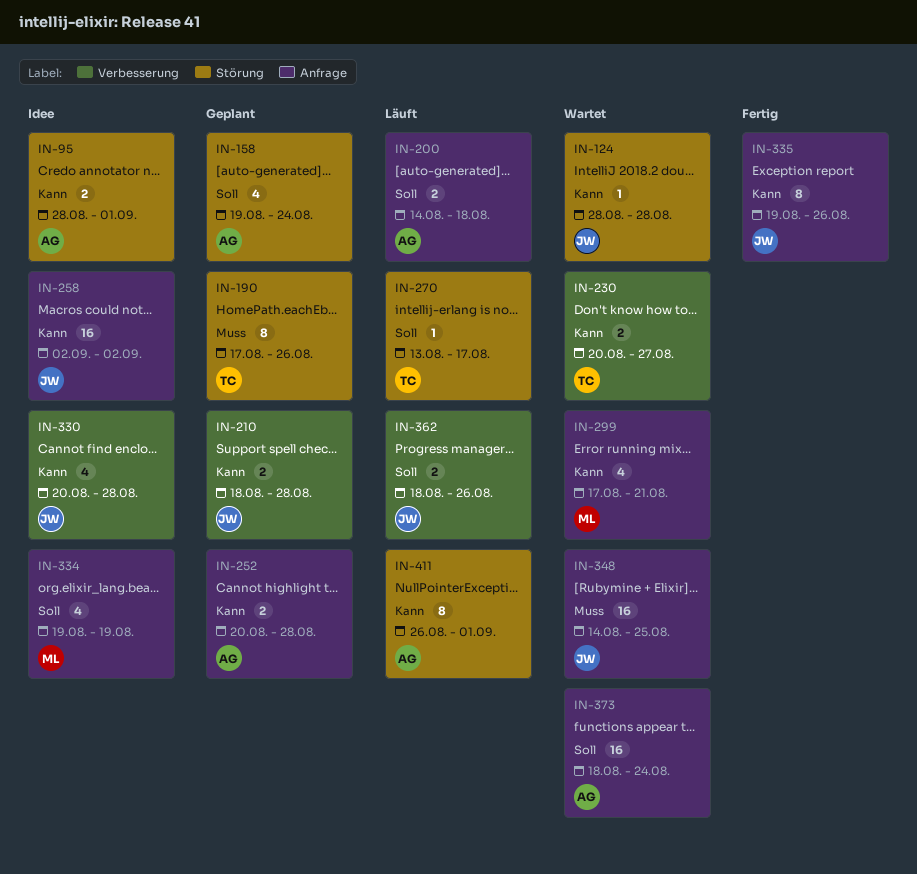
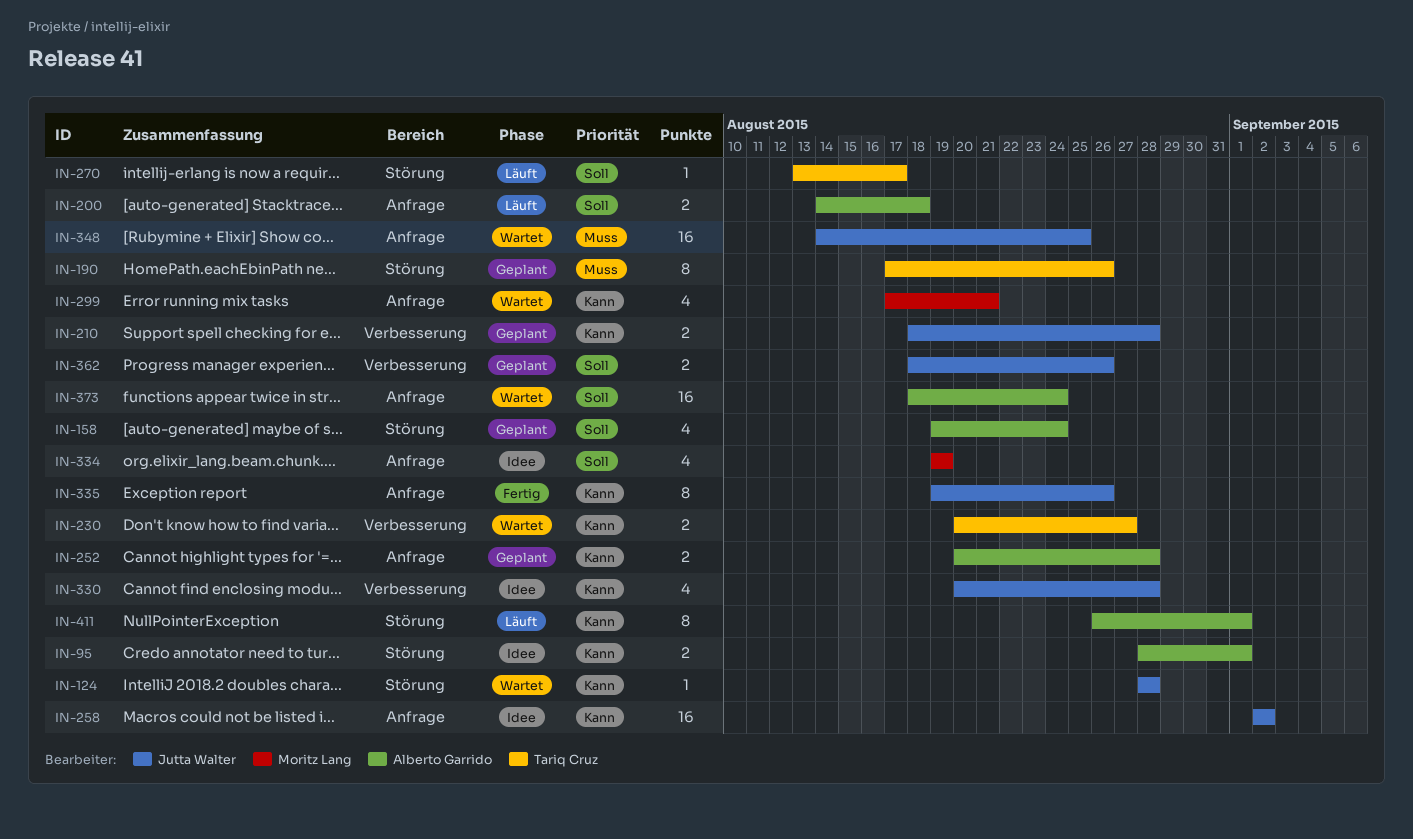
IN-362, status: Läuft -> Geplant

